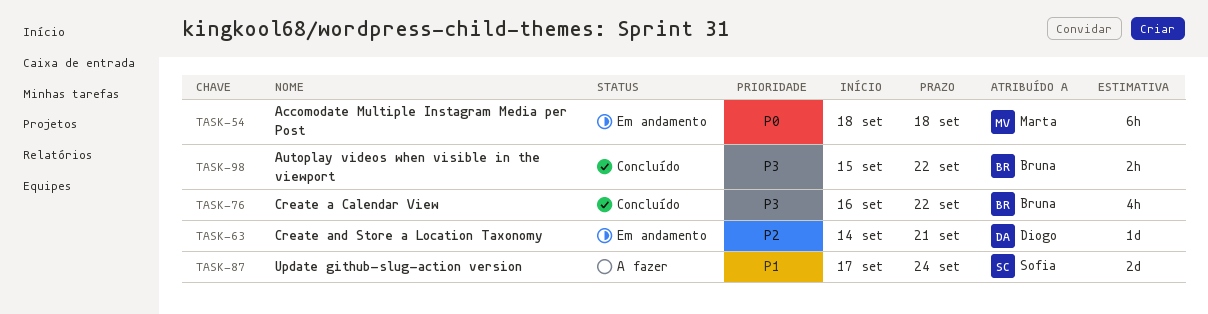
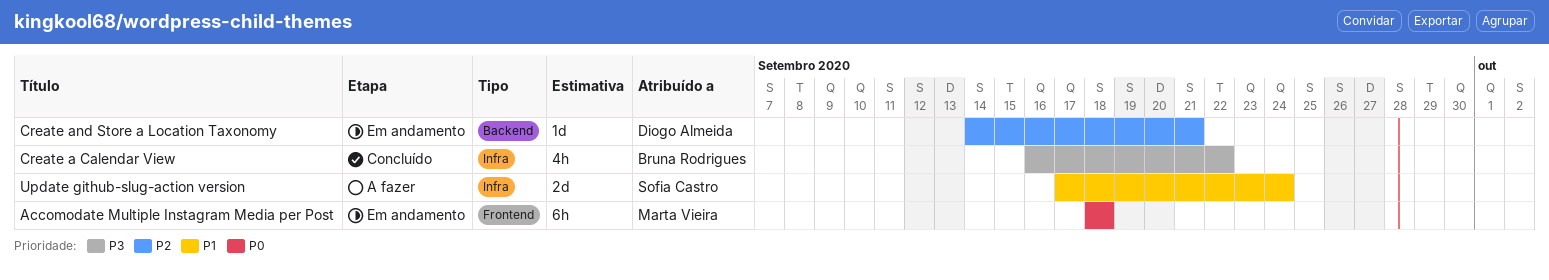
Autoplay videos when visible in the viewport: present -> none

